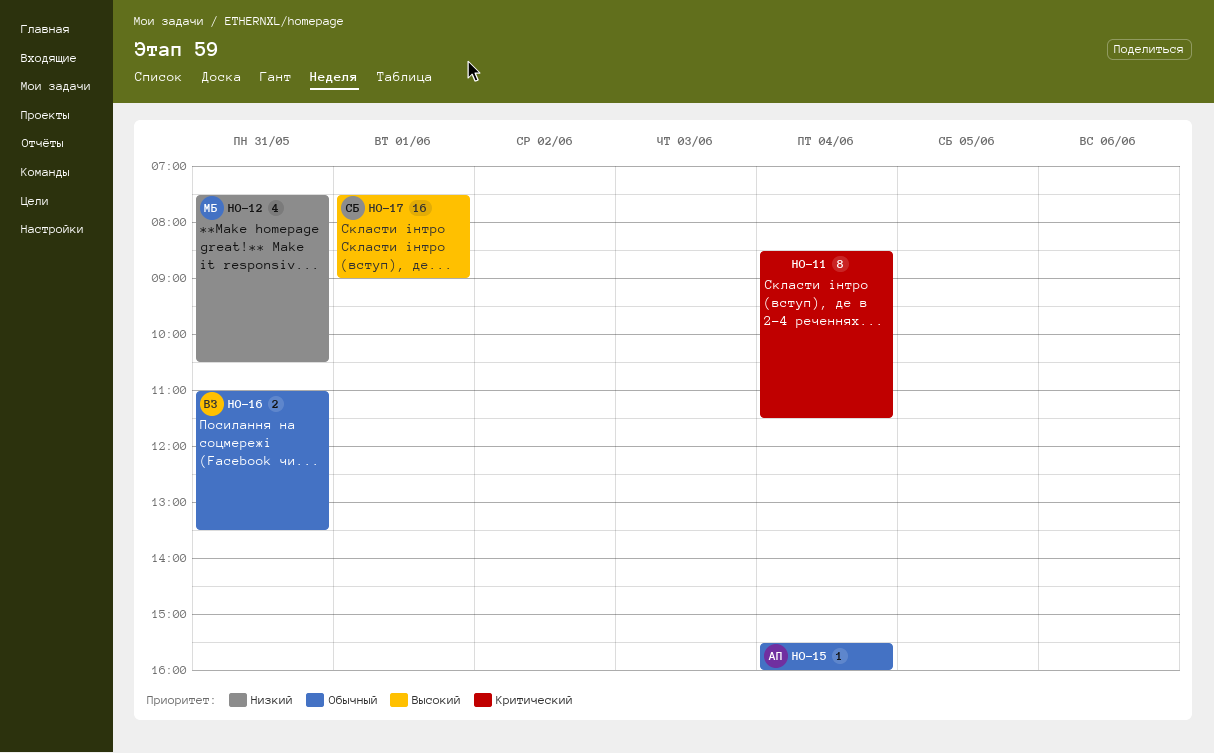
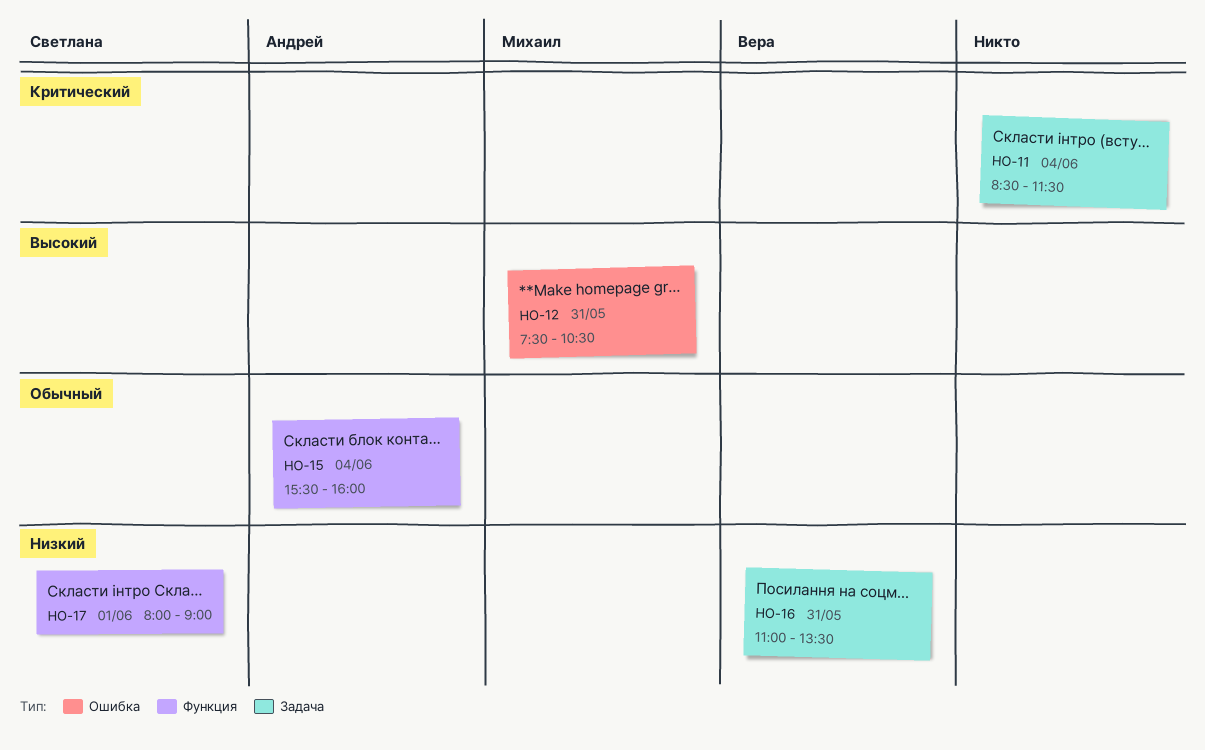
HO-12, priority: Низкий -> Высокий
HO-16, priority: Обычный -> Низкий
HO-17, priority: Высокий -> Низкий
HO-17, begins: 07:30 -> 08:00

